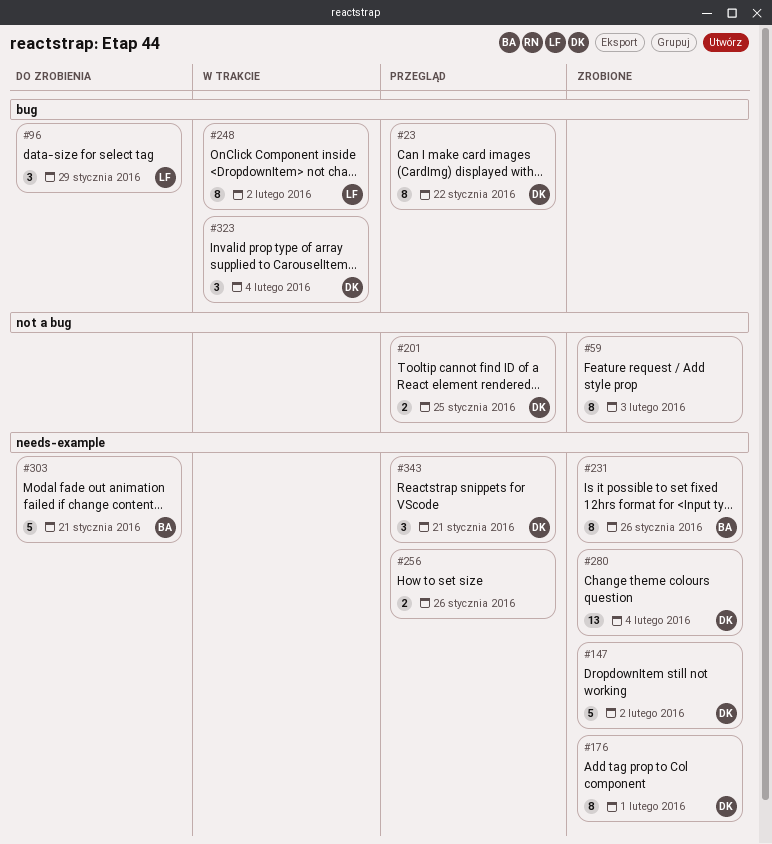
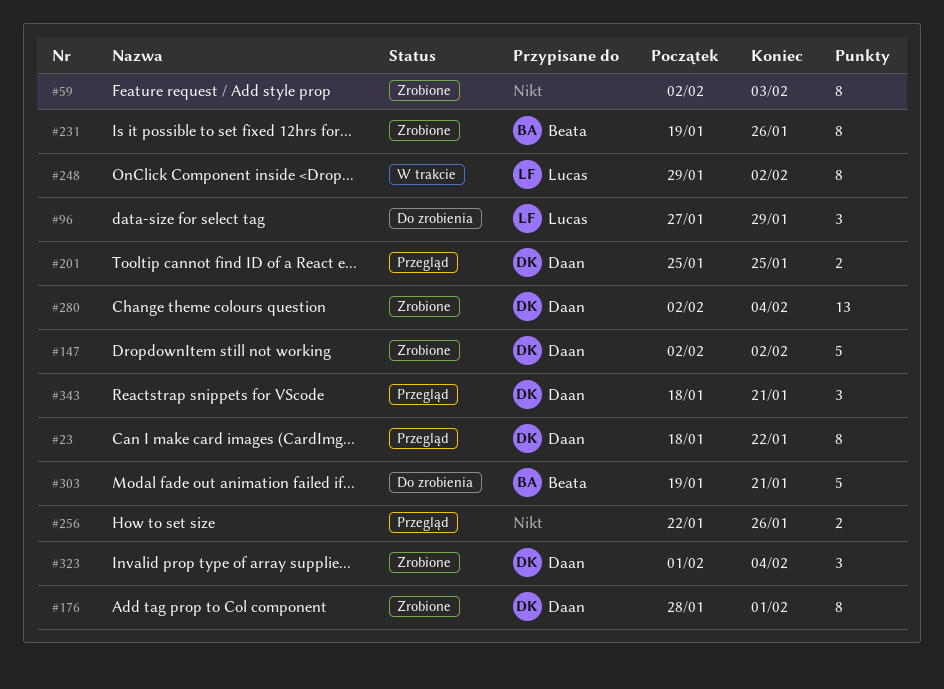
#323, status: W trakcie -> Zrobione

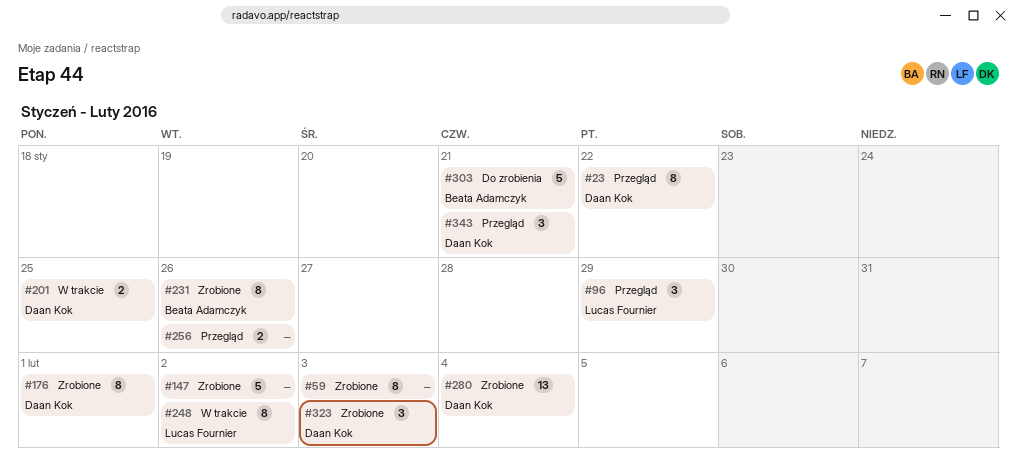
#96, status: Do zrobienia -> Przegląd
#147, owner: Daan Kok -> none
#201, status: Przegląd -> W trakcie
#323, due: Feb 4 -> Feb 3

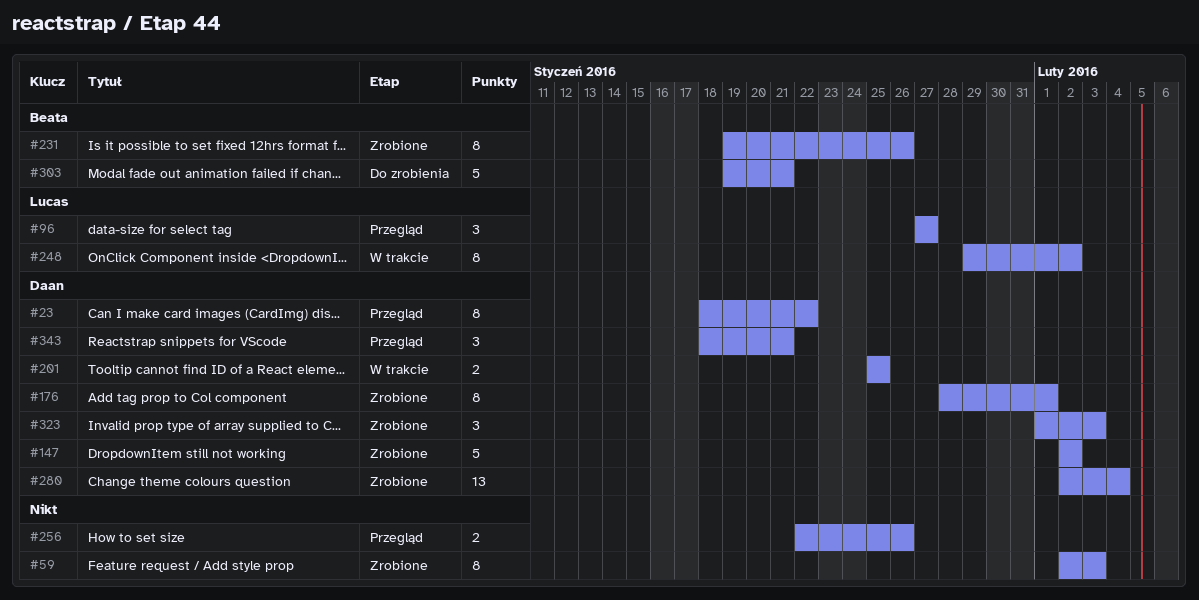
#96, due: Jan 29 -> Jan 27
#147, owner: none -> Daan Kok

